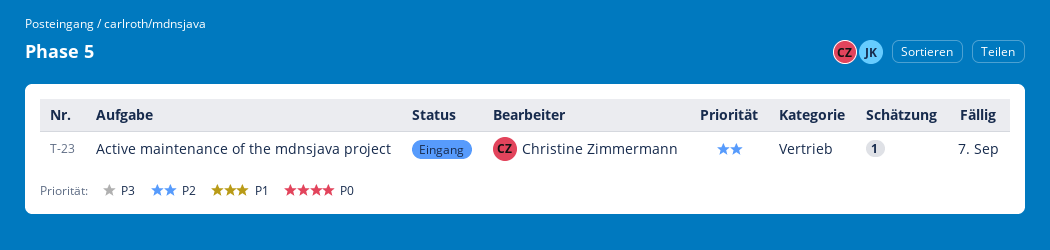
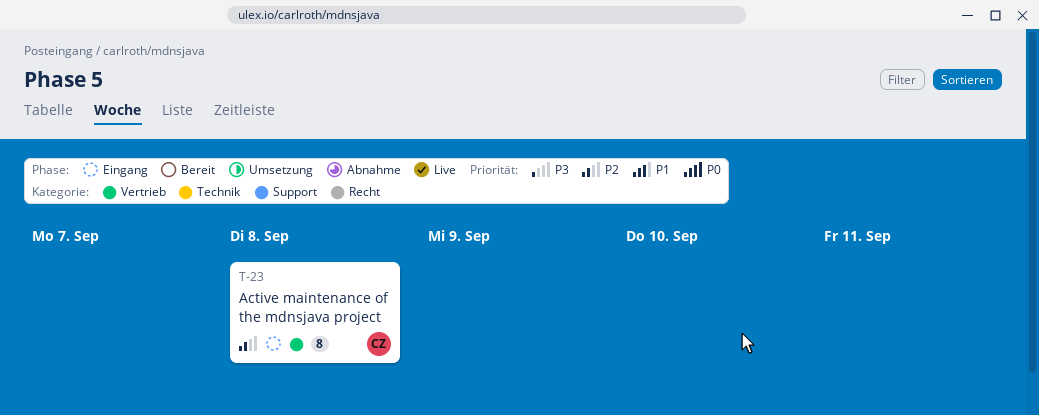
T-23, estimate: 1 -> 8
T-23, due: Sep 7 -> Sep 8

